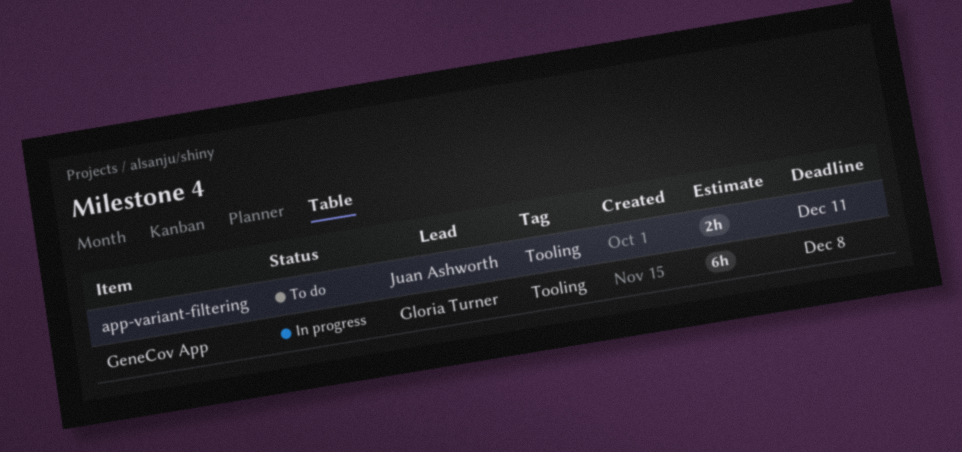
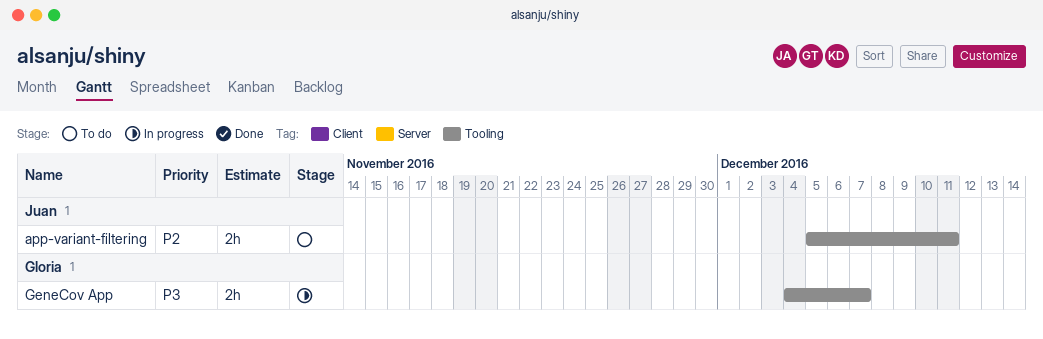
GeneCov App, estimate: 6h -> 2h
GeneCov App, due: Dec 8 -> Dec 7

